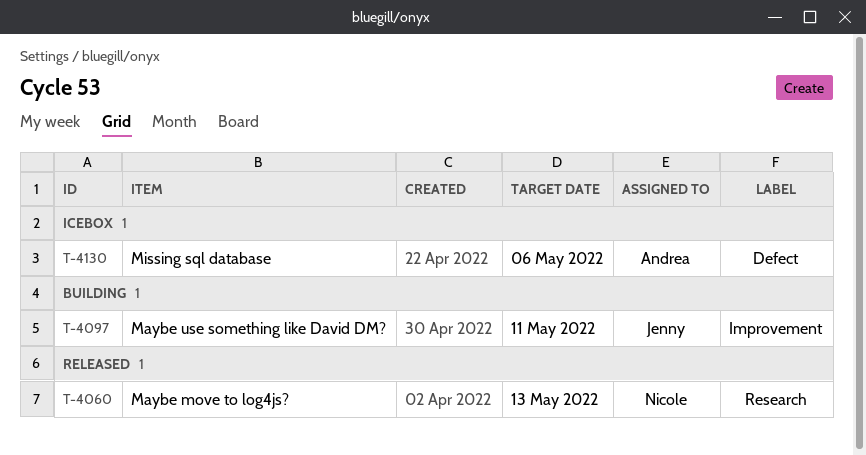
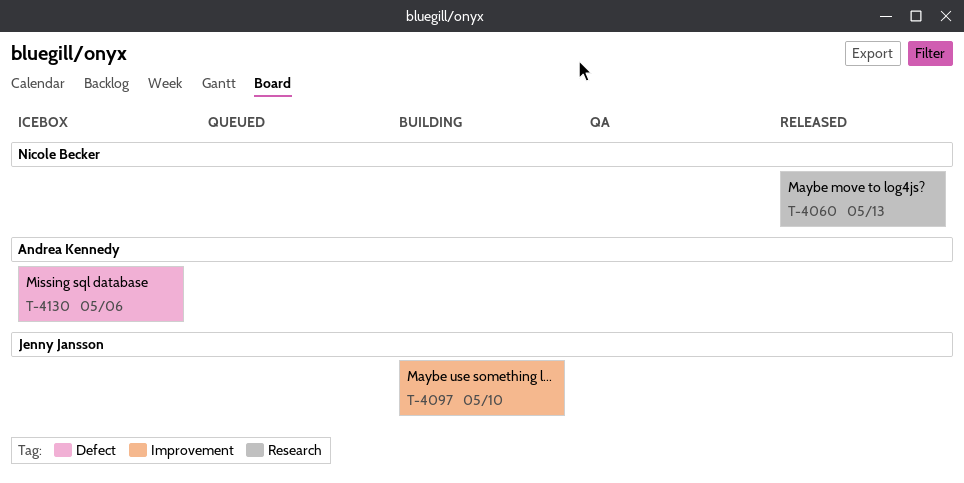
T-4097, due: May 11 -> May 10

